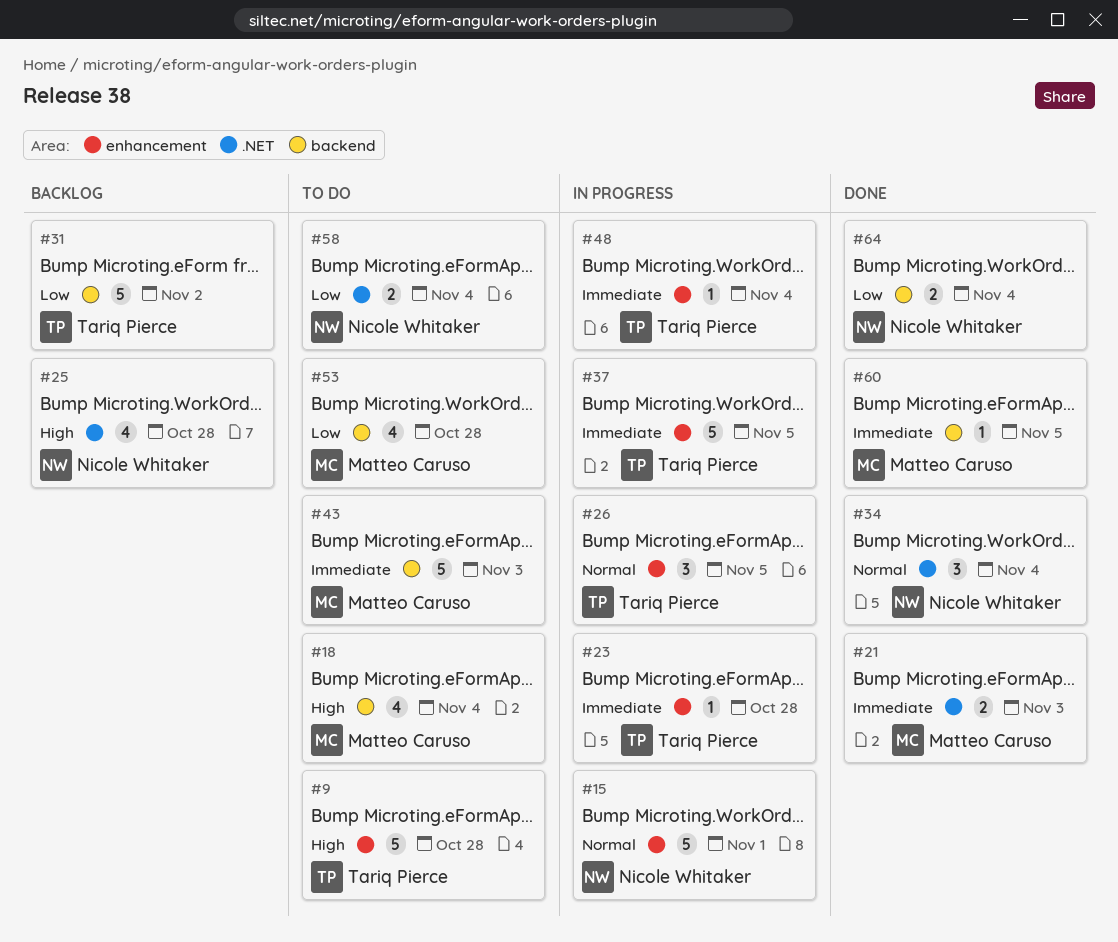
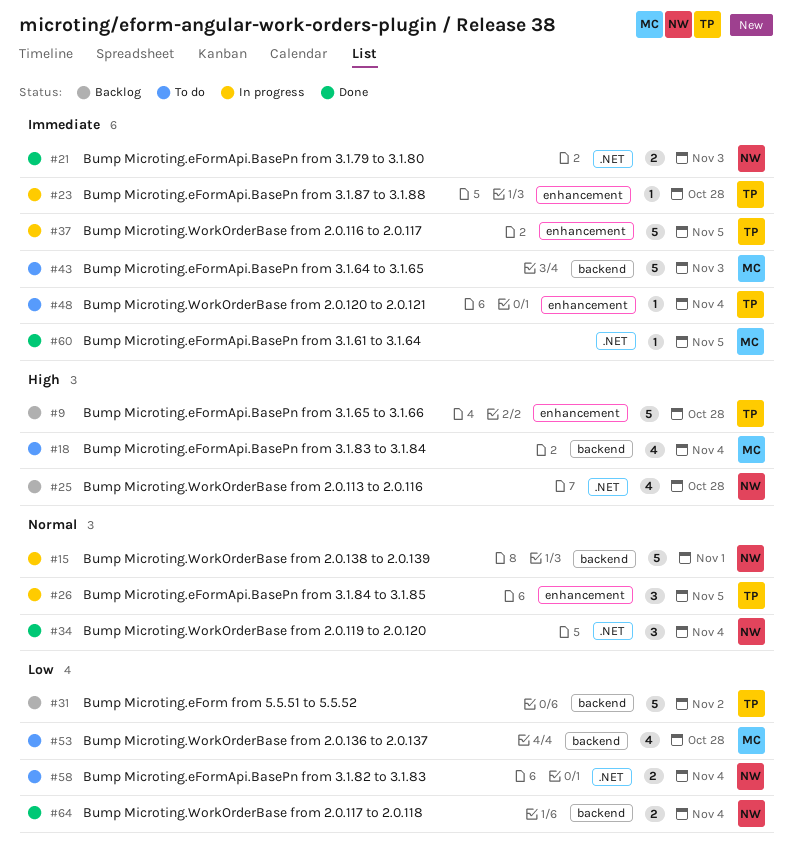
#9, status: To do -> Backlog
#15, label: enhancement -> backend
#21, owner: Matteo Caruso -> Nicole Whitaker
#48, status: In progress -> To do
#60, label: backend -> .NET

